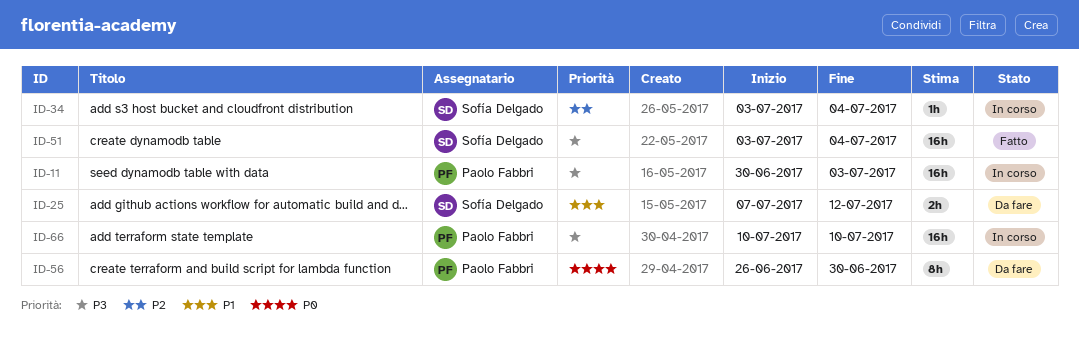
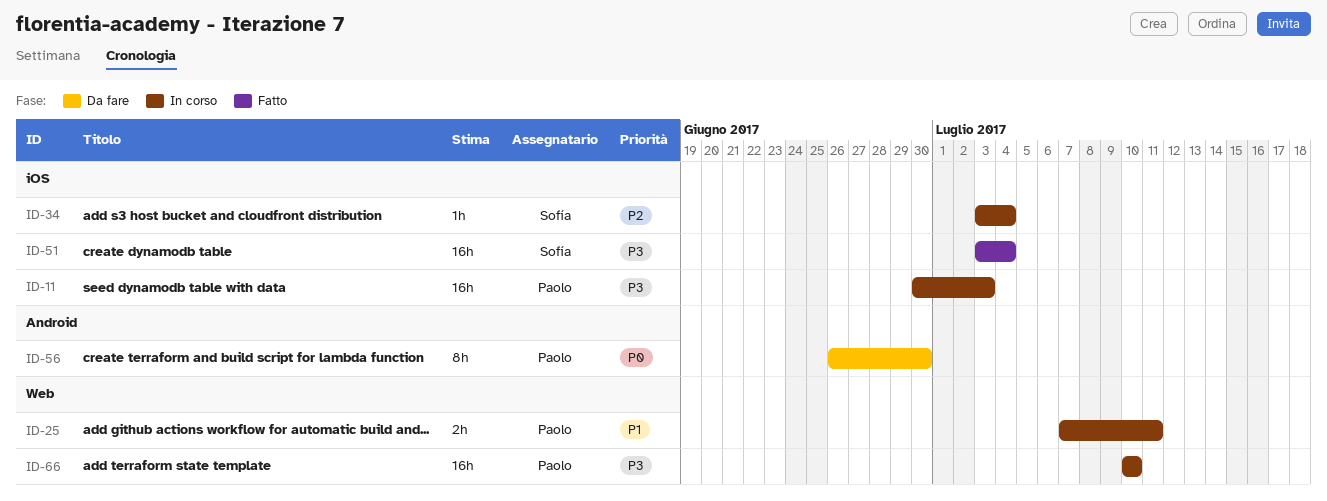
ID-25, status: Da fare -> In corso
ID-25, owner: Sofía Delgado -> Paolo Fabbri
ID-25, due: Jul 12 -> Jul 11

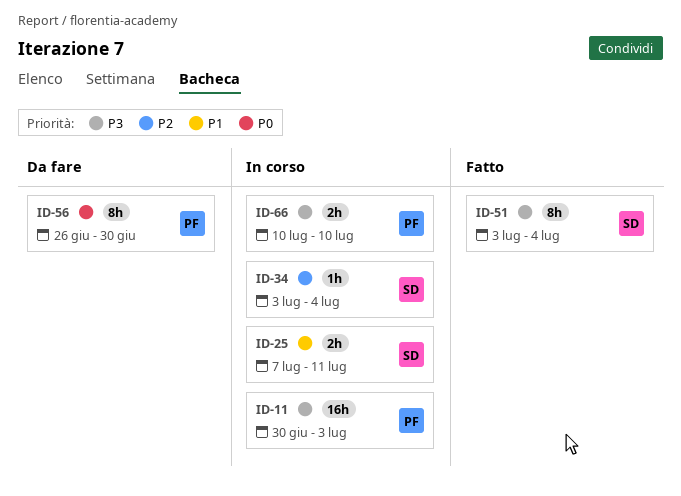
ID-25, owner: Paolo -> Sofía
ID-51, estimate: 16h -> 8h
ID-66, estimate: 16h -> 2h

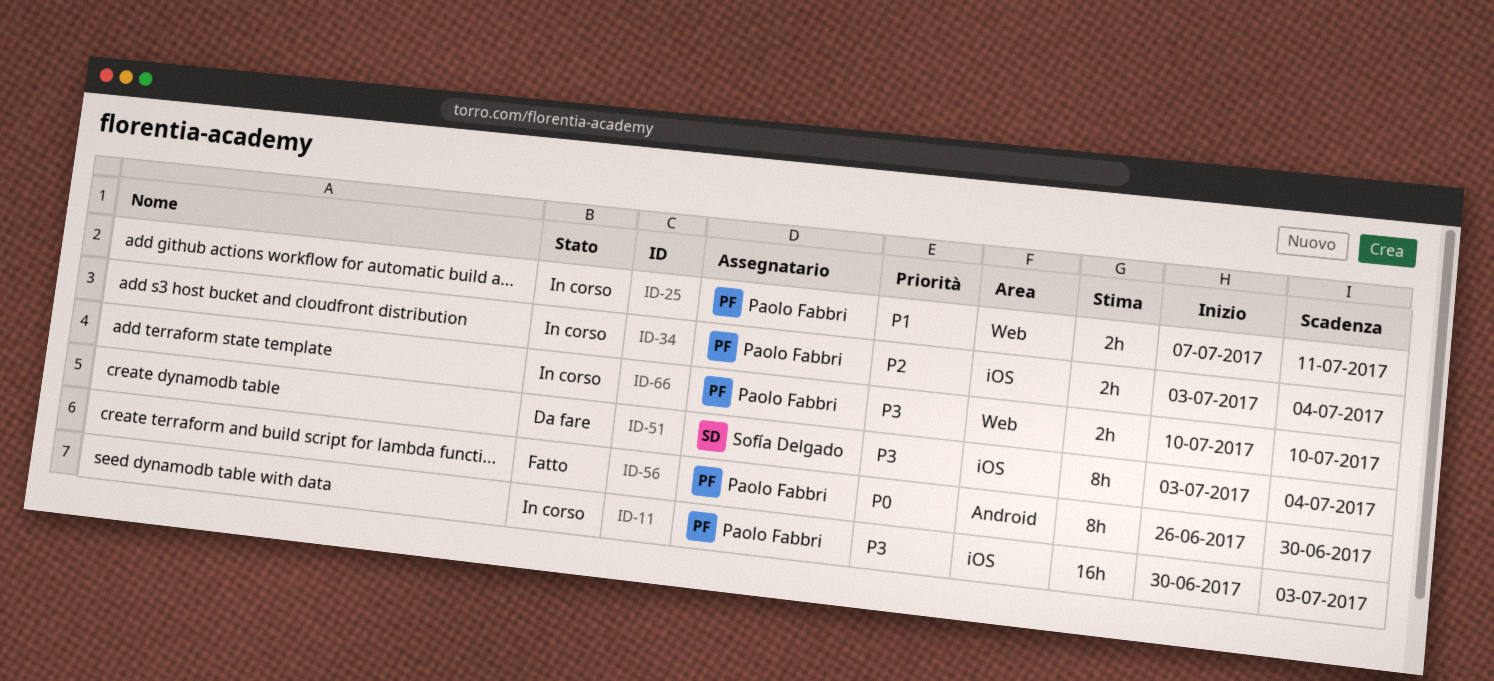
ID-25, owner: Sofía Delgado -> Paolo Fabbri
ID-34, owner: Sofía Delgado -> Paolo Fabbri
ID-34, estimate: 1h -> 2h
ID-51, status: Fatto -> Da fare
ID-56, status: Da fare -> Fatto

